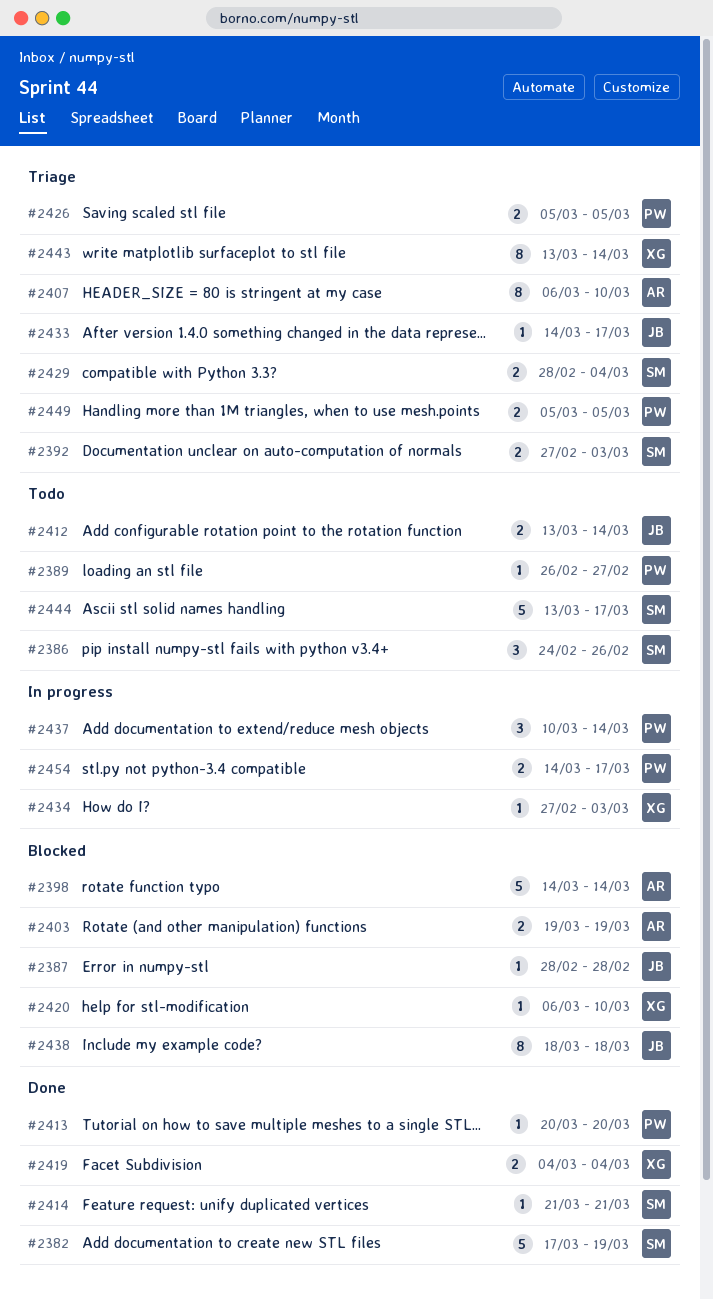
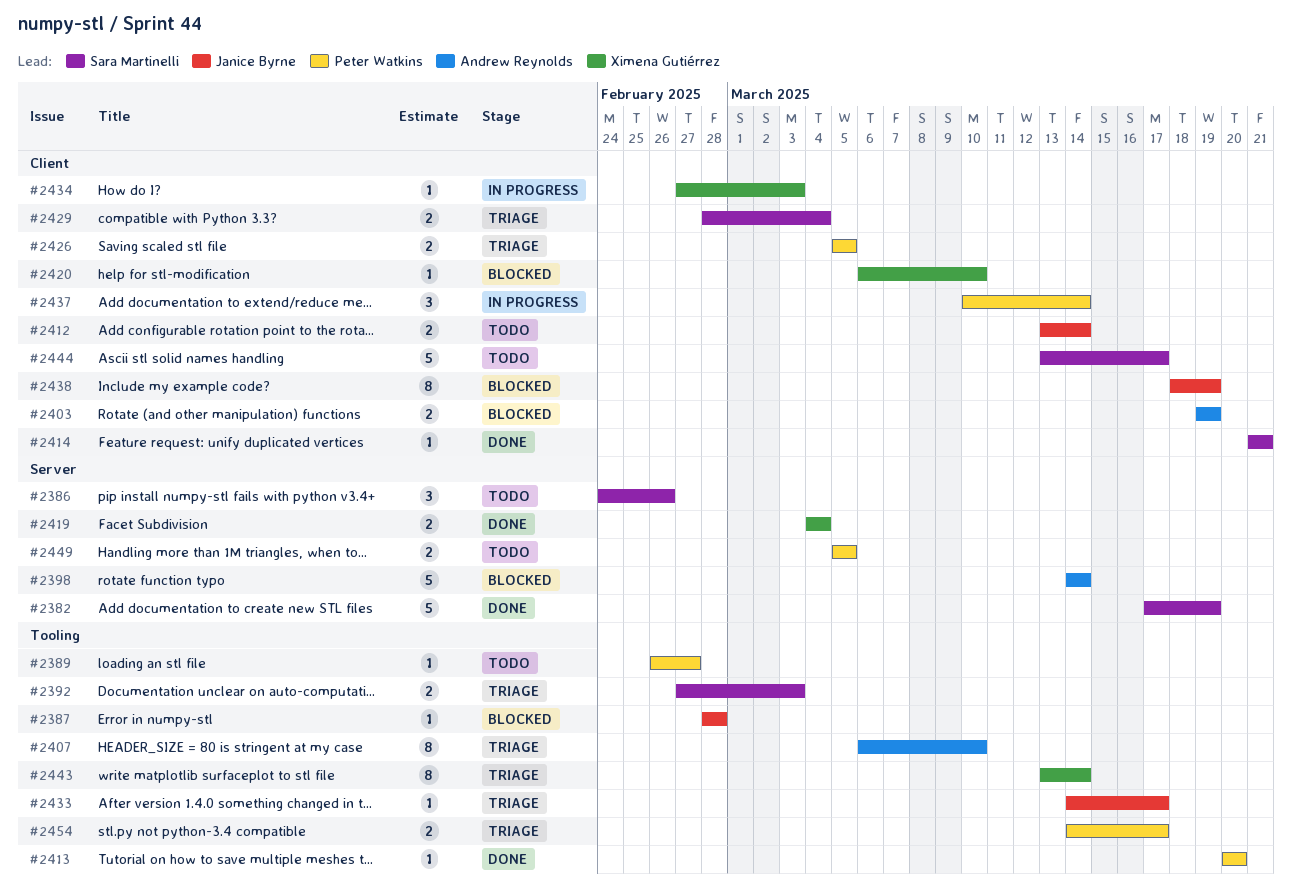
#2438, due: Mar 18 -> Mar 19
#2449, status: Triage -> Todo
#2454, status: In progress -> Triage

